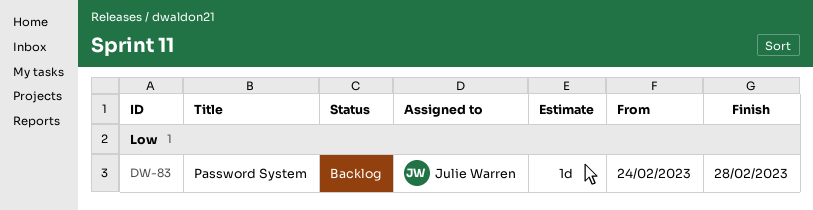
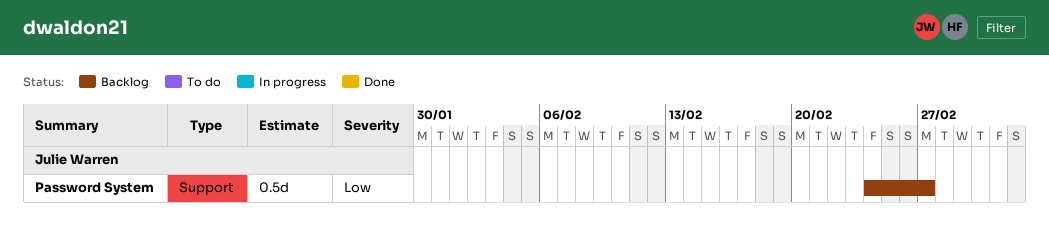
Password System, estimate: 1d -> 0.5d
Password System, due: Feb 28 -> Feb 27

